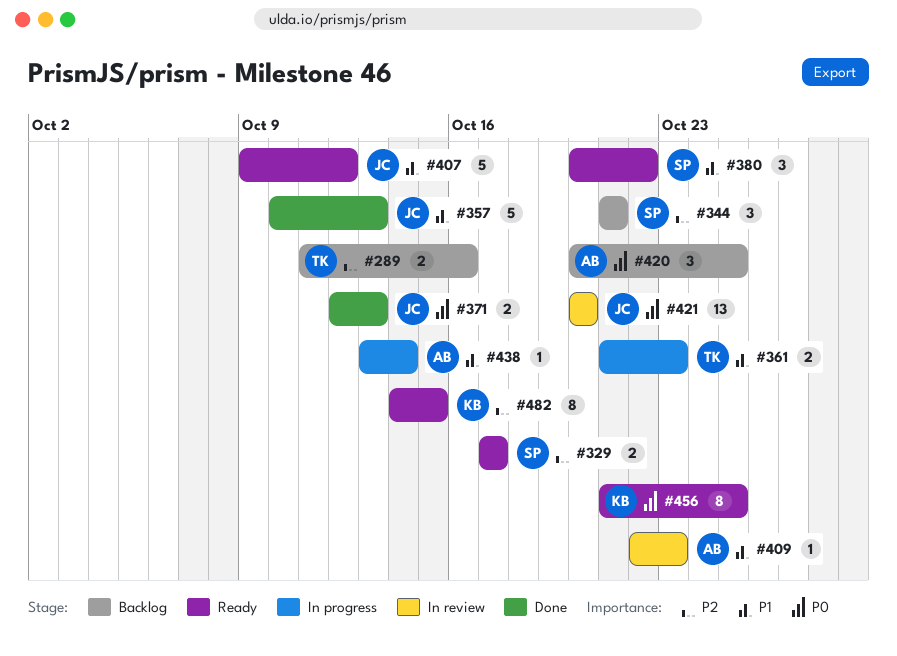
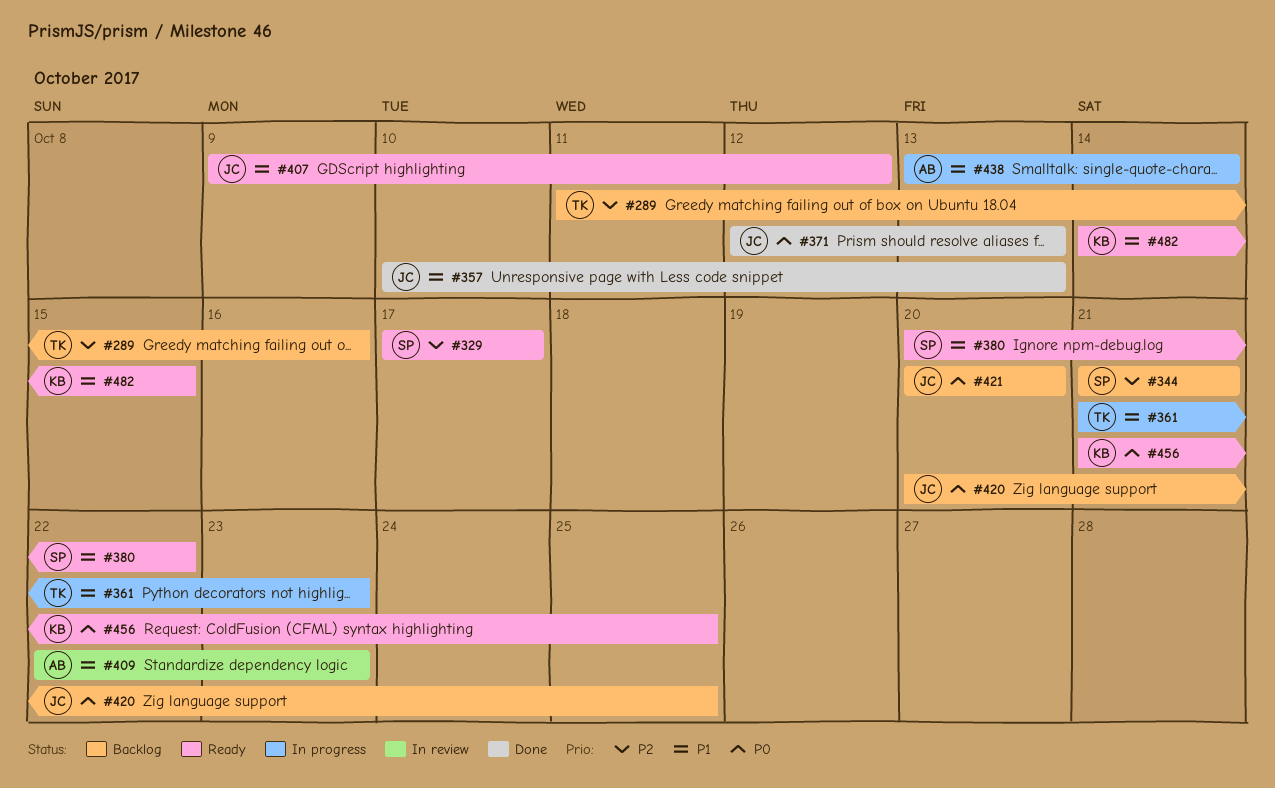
#420, owner: AB -> JC
#421, status: In review -> Backlog
#482, priority: P2 -> P1

